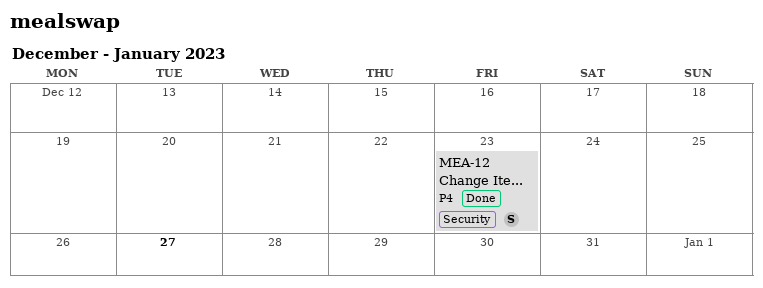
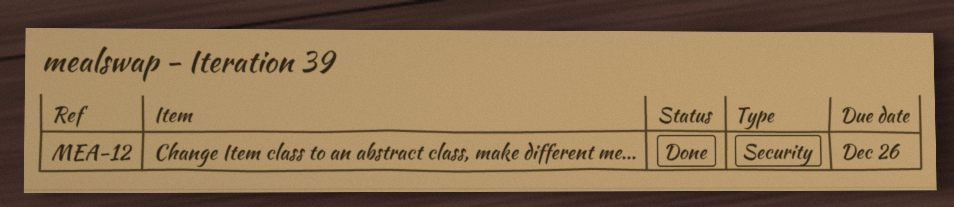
MEA-12, due: Dec 23 -> Dec 26

